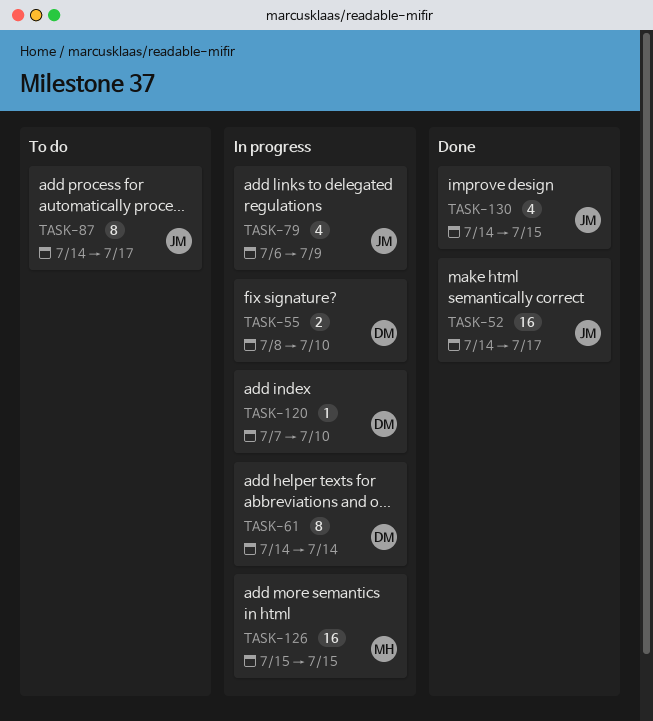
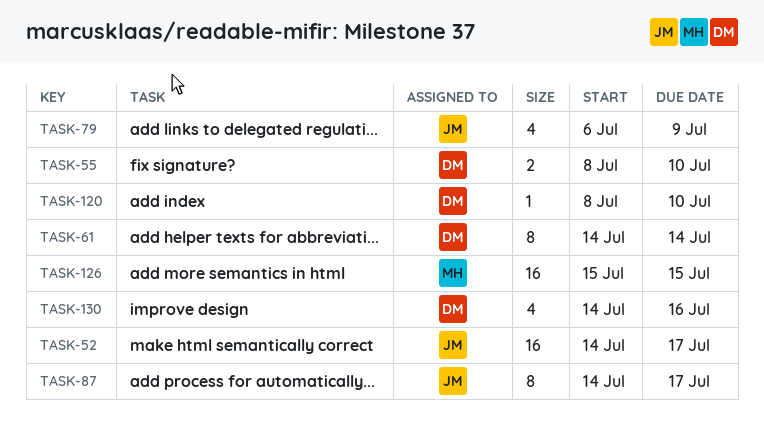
TASK-120, start: Jul 7 -> Jul 8
TASK-130, owner: JM -> DM
TASK-130, due: Jul 15 -> Jul 16

